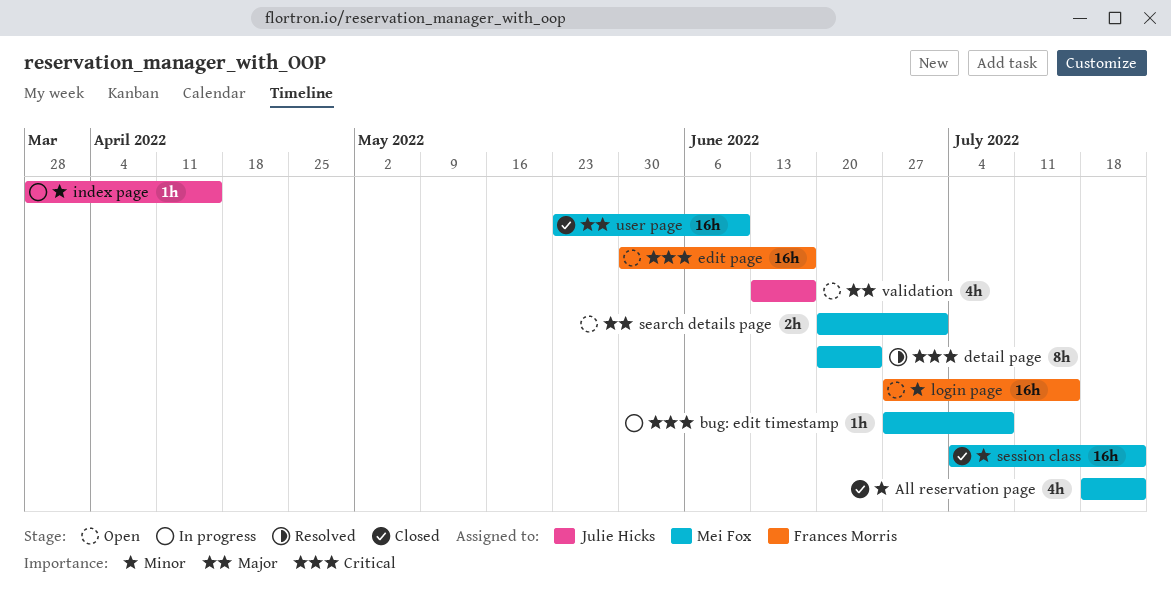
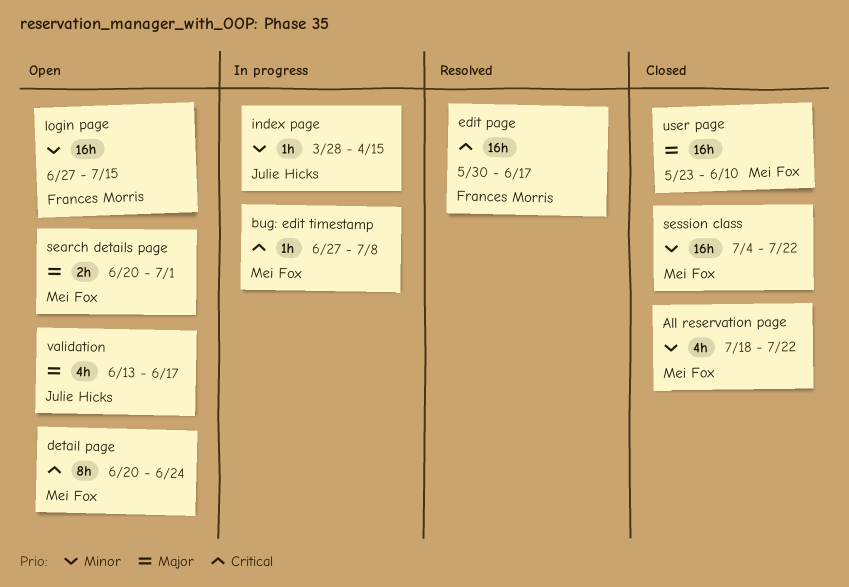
detail page, status: Resolved -> Open
edit page, status: Open -> Resolved

